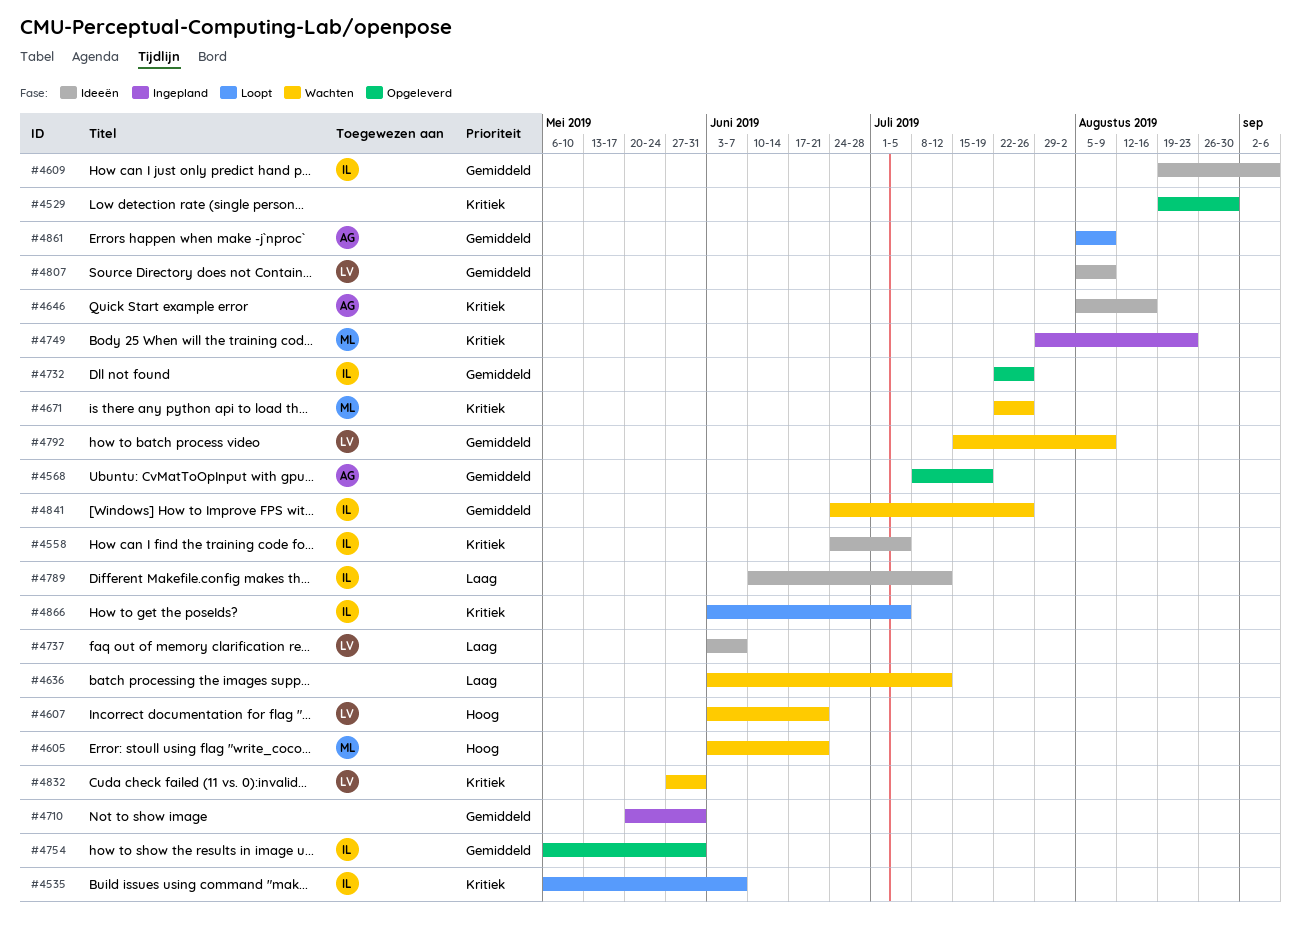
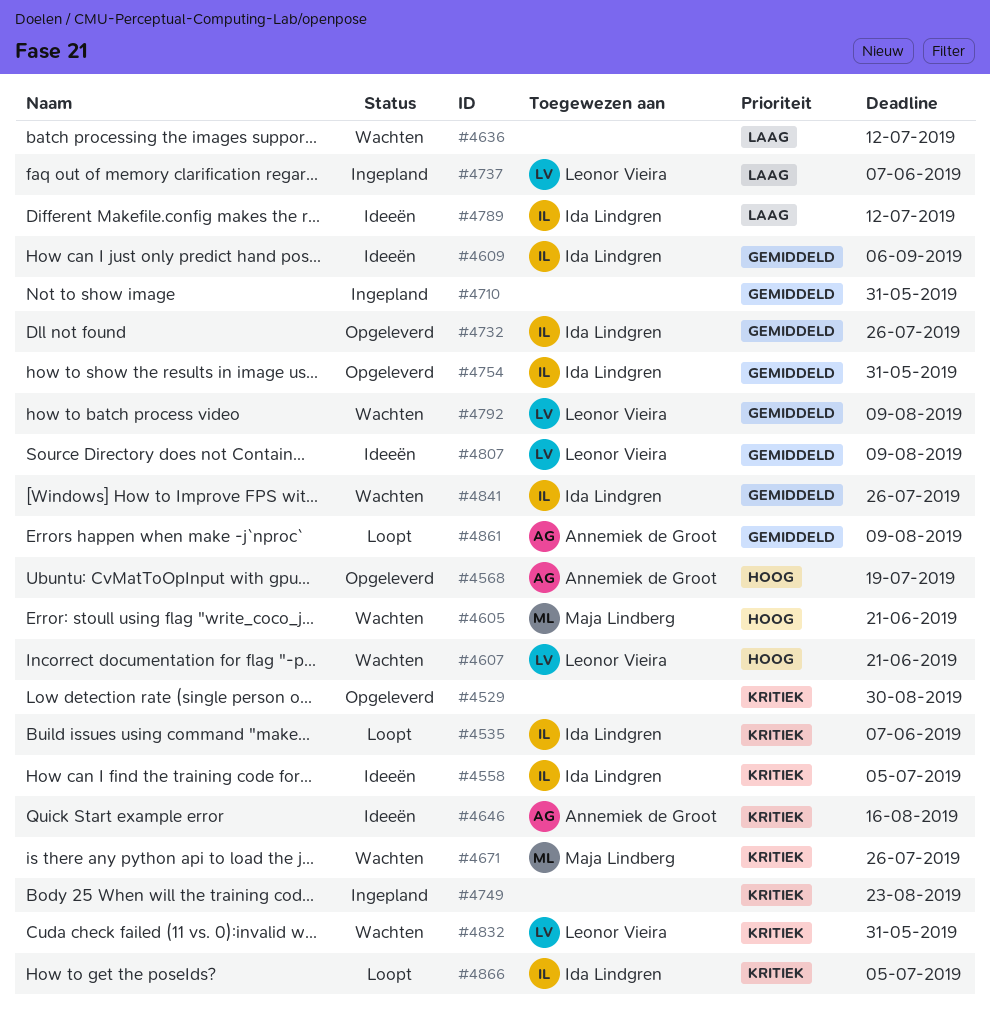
#4568, priority: Gemiddeld -> Hoog
#4737, status: Ideeën -> Ingepland
#4749, owner: Maja Lindberg -> none

